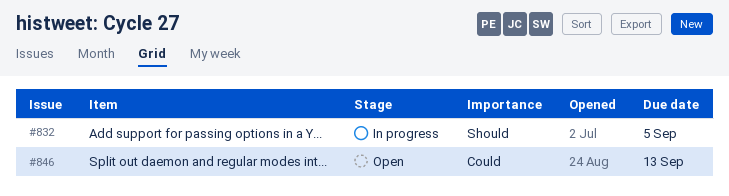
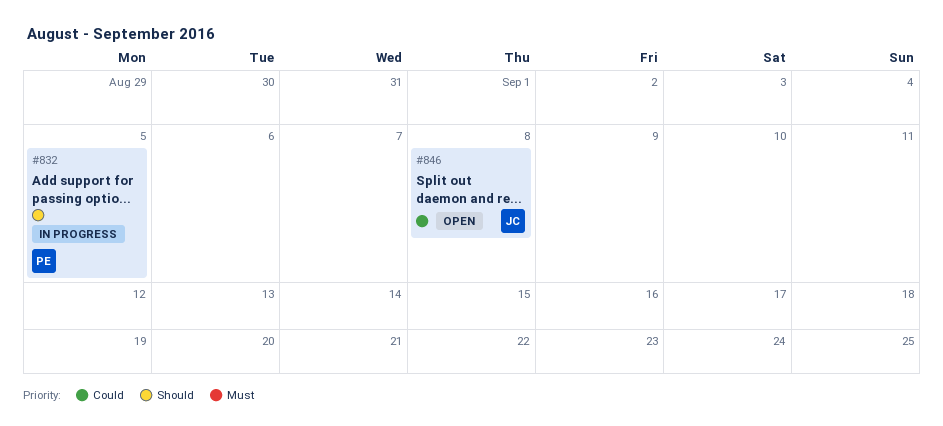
#846, due: Sep 13 -> Sep 8

